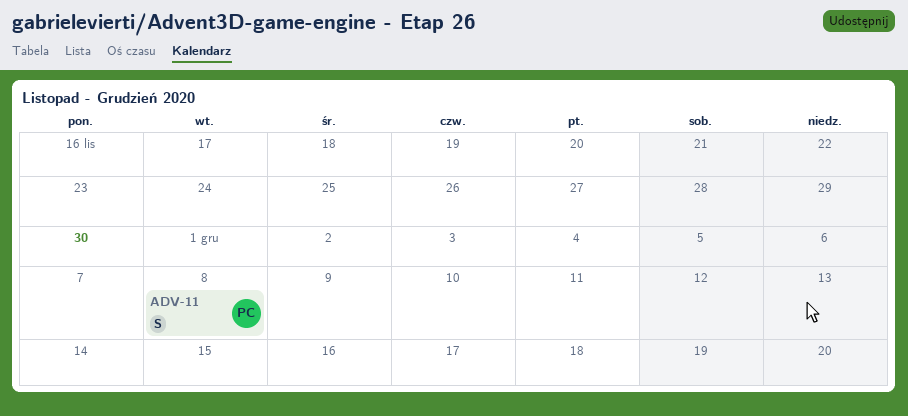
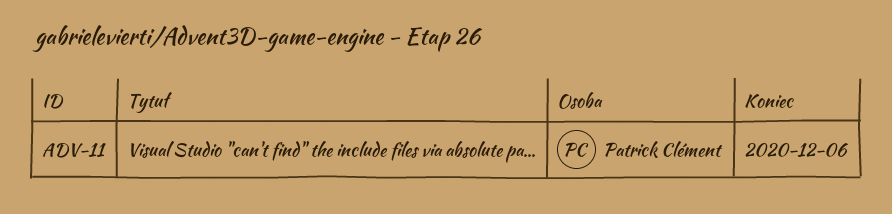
ADV-11, due: Dec 8 -> Dec 6

